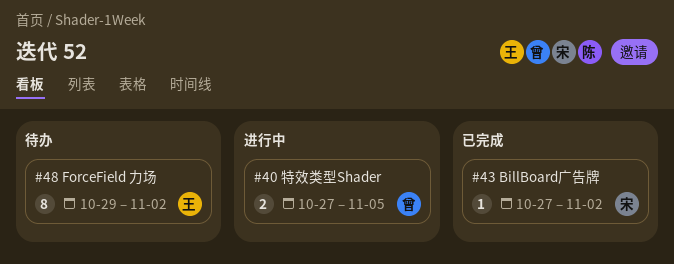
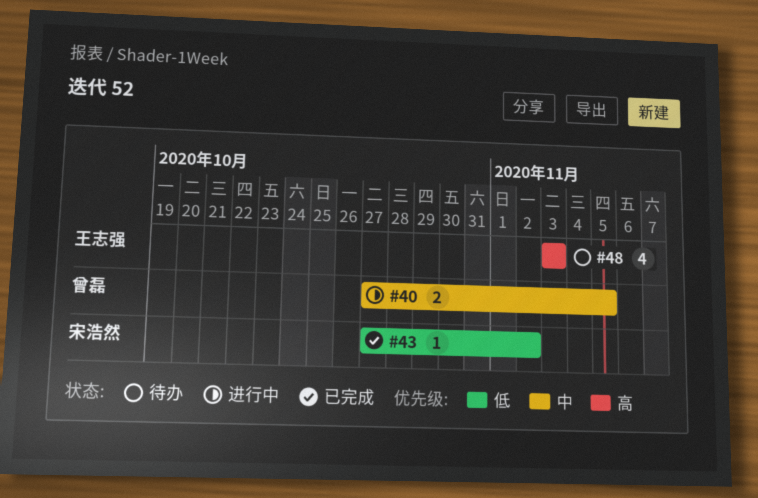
#48, estimate: 8 -> 4
#48, start: Oct 29 -> Nov 3
#48, due: Nov 2 -> Nov 3

